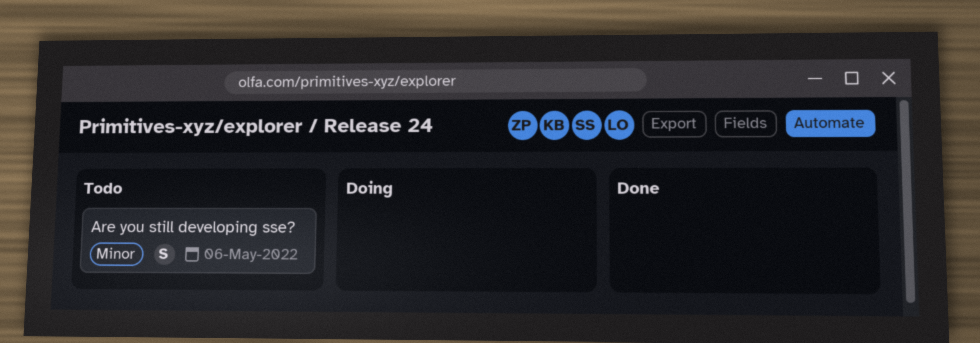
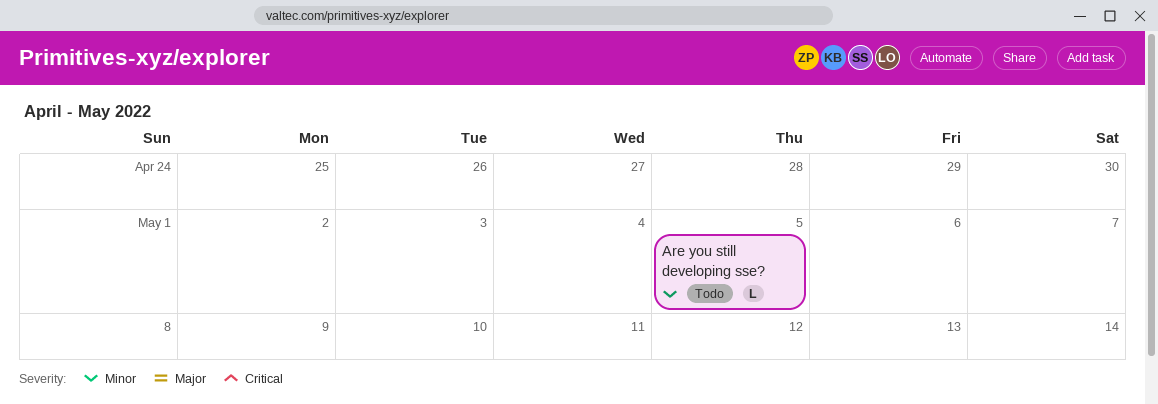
Are you still developing sse?, estimate: S -> L
Are you still developing sse?, due: May 6 -> May 5

